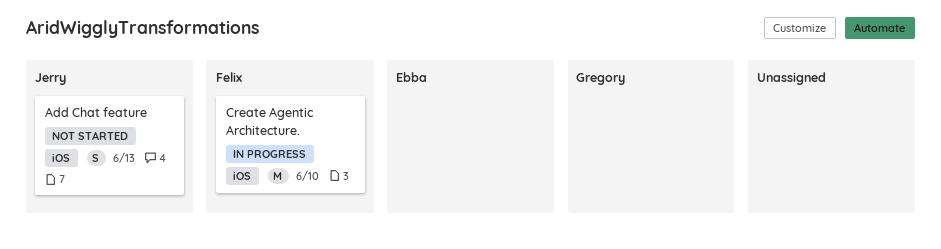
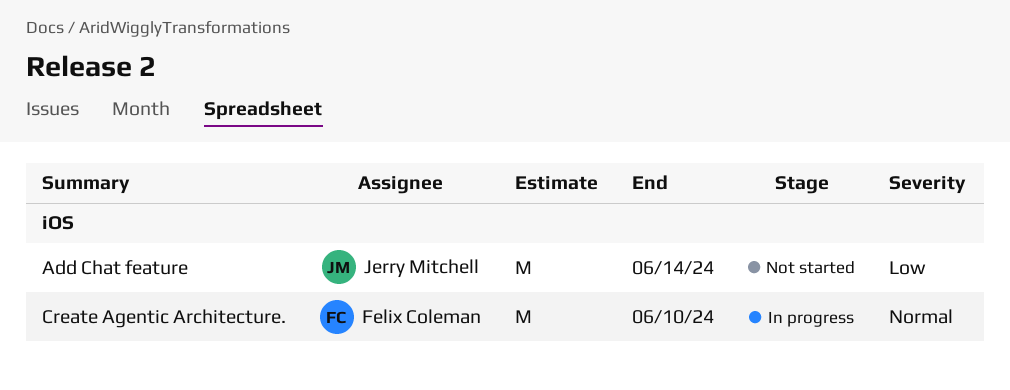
Add Chat feature, estimate: S -> M
Add Chat feature, due: Jun 13 -> Jun 14

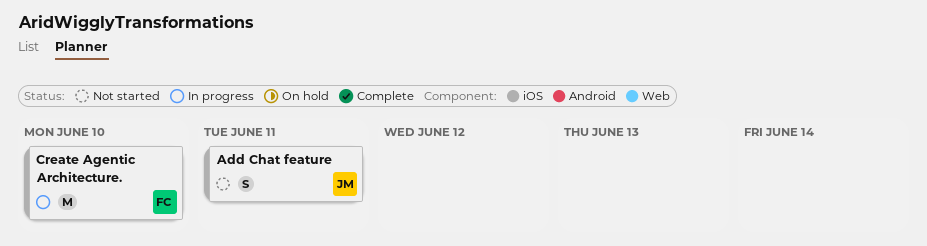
Add Chat feature, estimate: M -> S
Add Chat feature, due: Jun 14 -> Jun 11

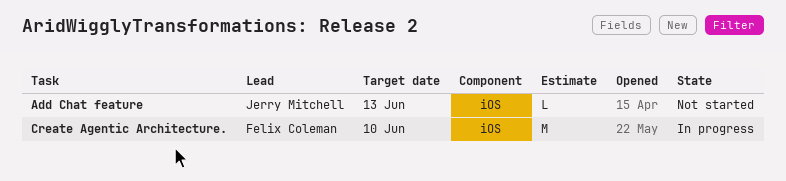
Add Chat feature, estimate: S -> L
Add Chat feature, due: Jun 11 -> Jun 13

